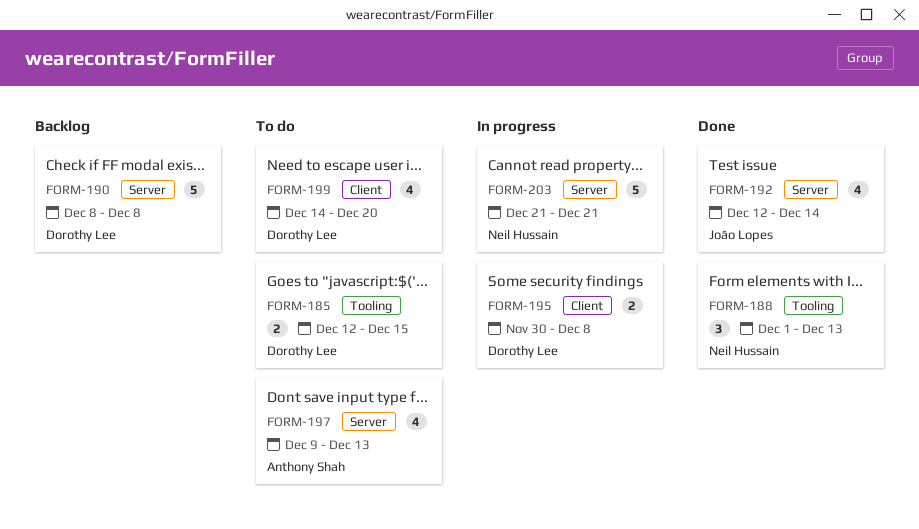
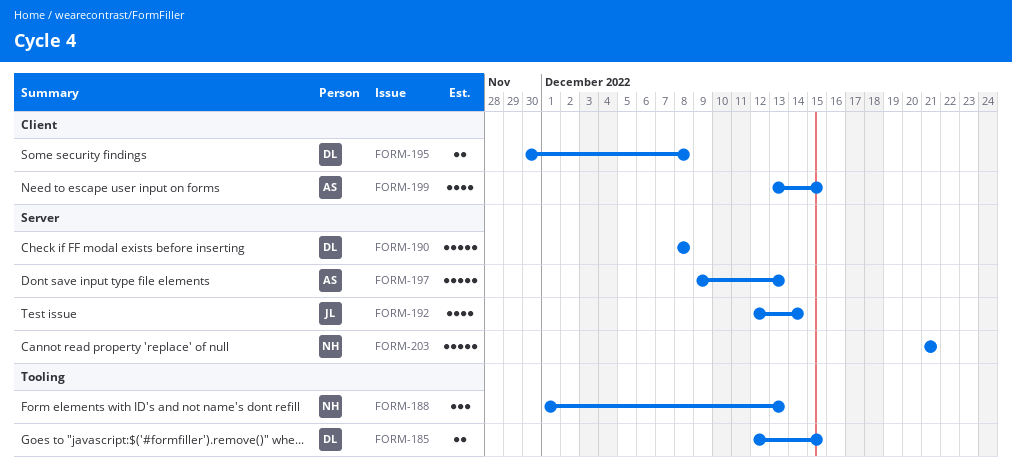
FORM-197, estimate: 4 -> 5
FORM-199, owner: Dorothy Lee -> Anthony Shah
FORM-199, start: Dec 14 -> Dec 13
FORM-199, due: Dec 20 -> Dec 15

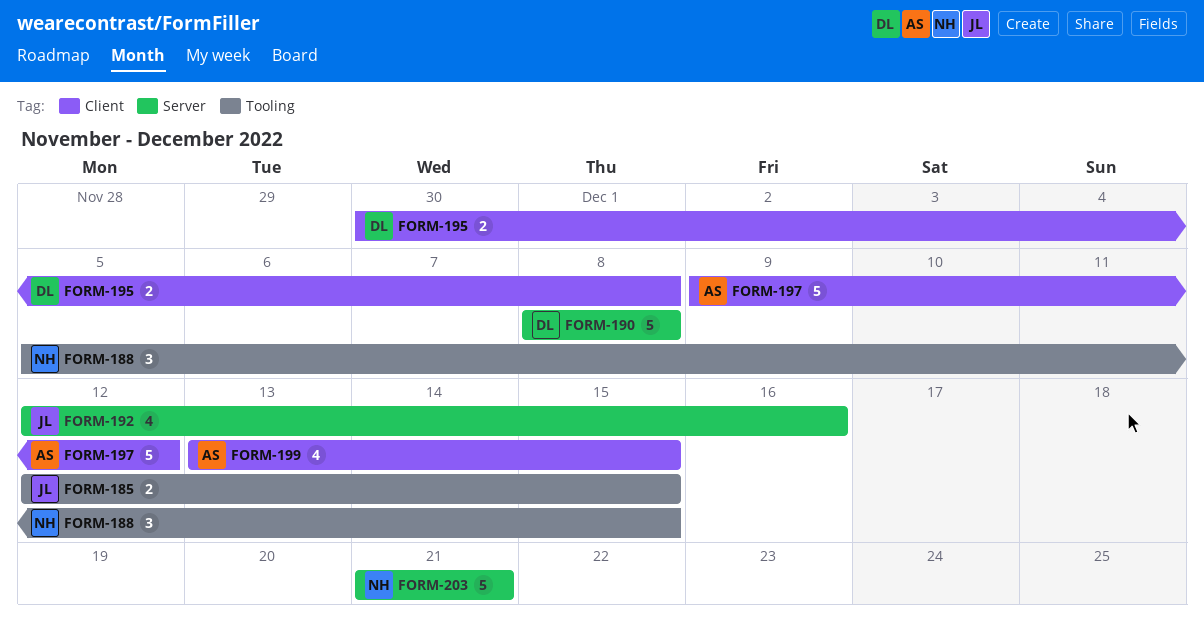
FORM-185, owner: DL -> JL
FORM-188, start: Dec 1 -> Dec 5
FORM-188, due: Dec 13 -> Dec 15
FORM-192, due: Dec 14 -> Dec 16
FORM-197, label: Server -> Client
FORM-197, due: Dec 13 -> Dec 12

